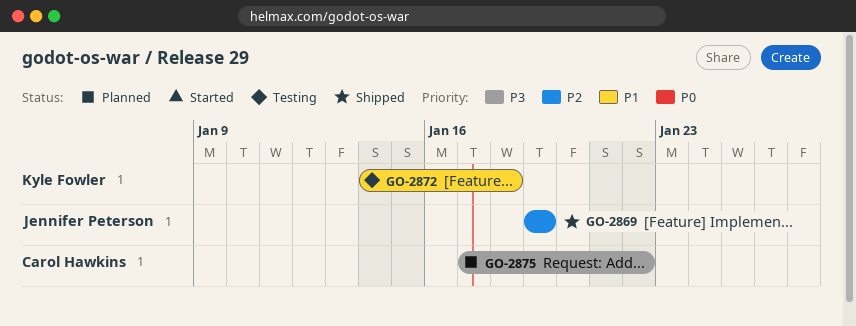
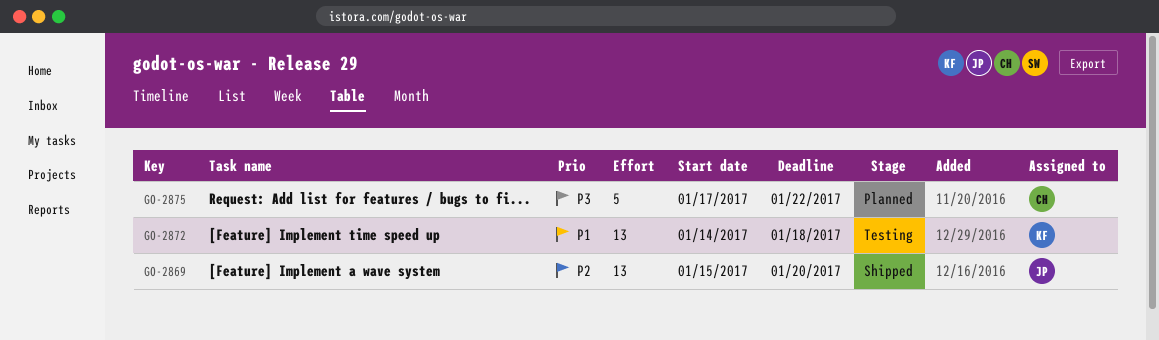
GO-2869, start: Jan 19 -> Jan 15
GO-2869, due: Jan 19 -> Jan 20

